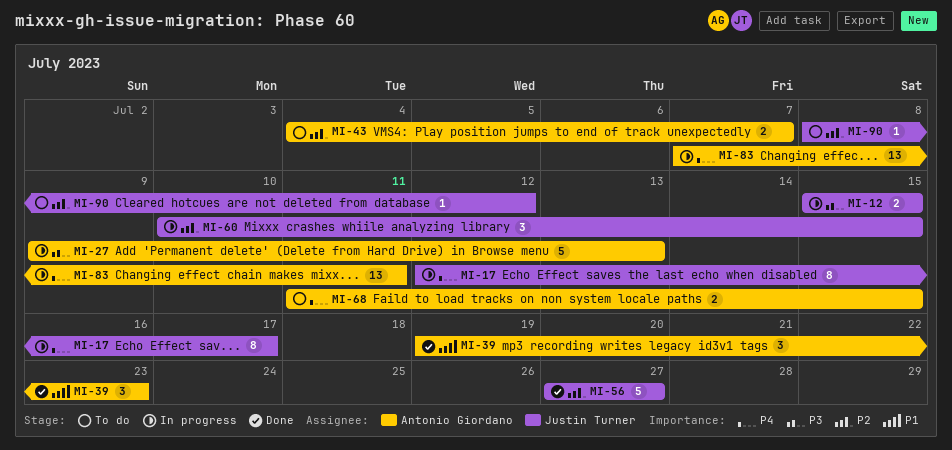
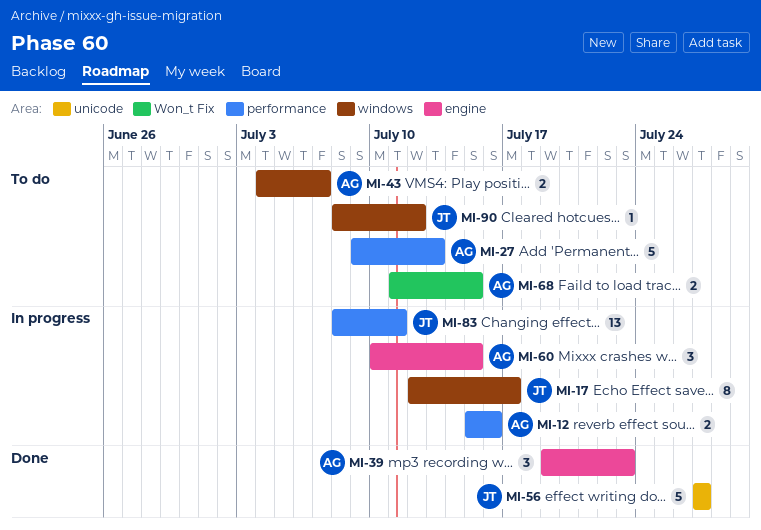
MI-12, owner: Justin Turner -> Antonio Giordano
MI-12, due: Jul 15 -> Jul 16
MI-27, status: In progress -> To do
MI-60, owner: Justin Turner -> Antonio Giordano
MI-83, owner: Antonio Giordano -> Justin Turner
MI-83, start: Jul 7 -> Jul 8

